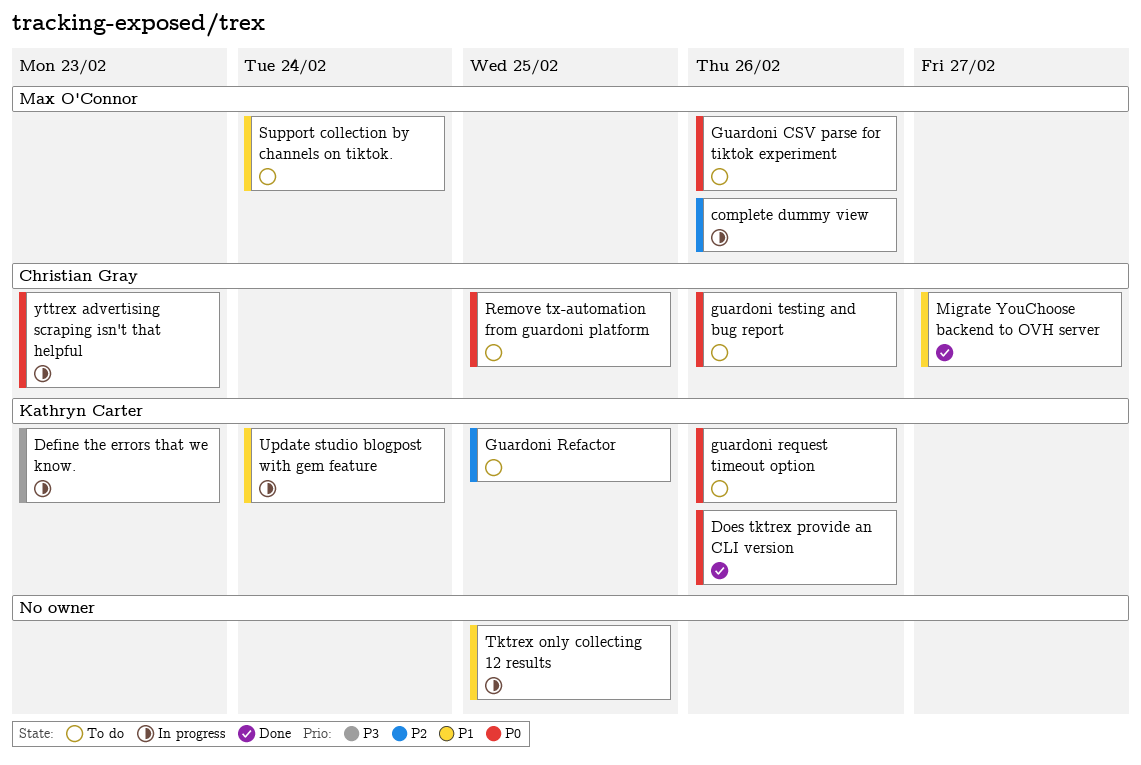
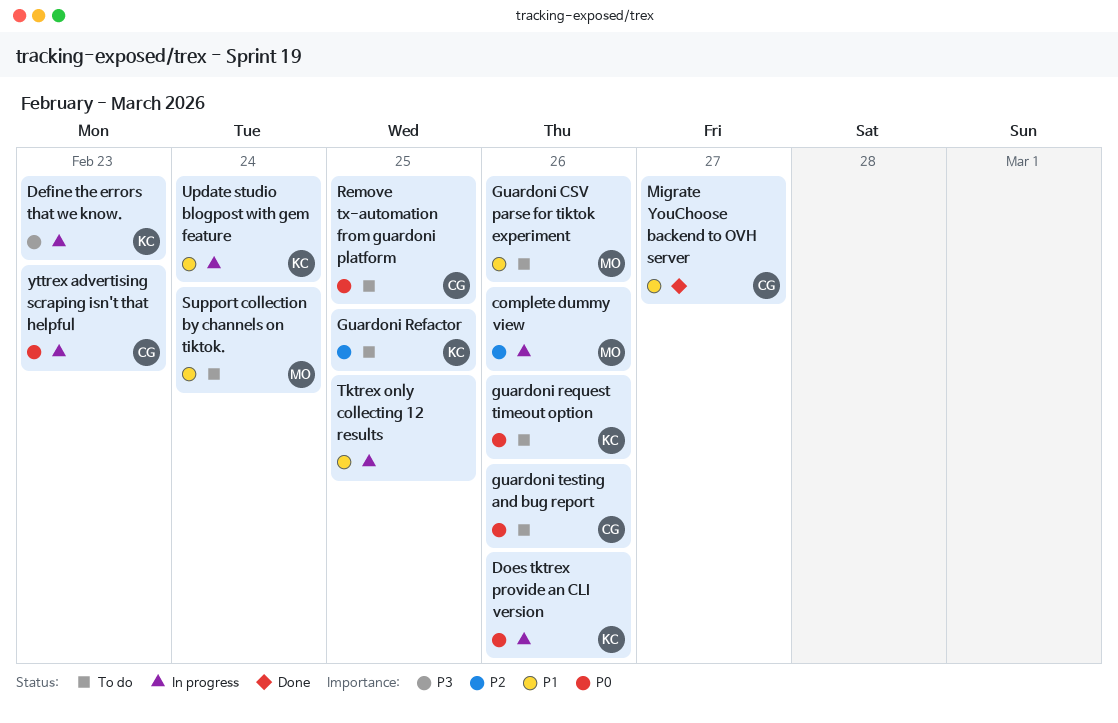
Does tktrex provide an CLI version, status: Done -> In progress
Guardoni CSV parse for tiktok experiment, priority: P0 -> P1

